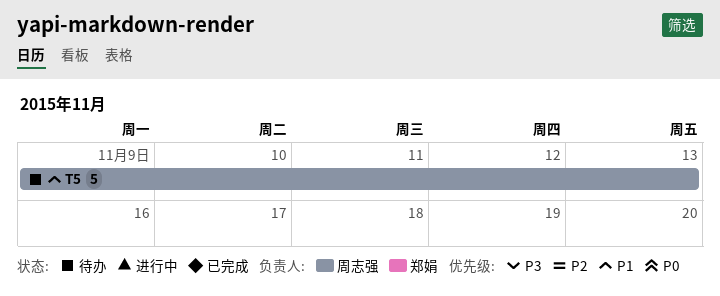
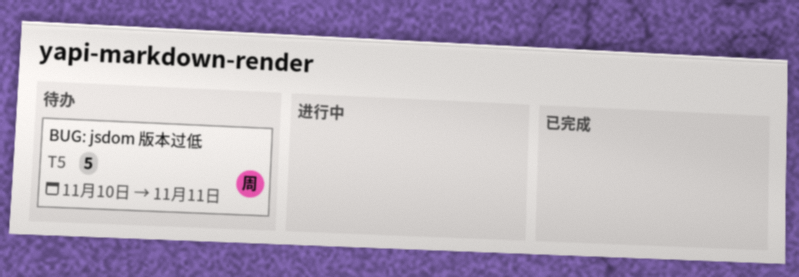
T5, start: Nov 9 -> Nov 10
T5, due: Nov 13 -> Nov 11

